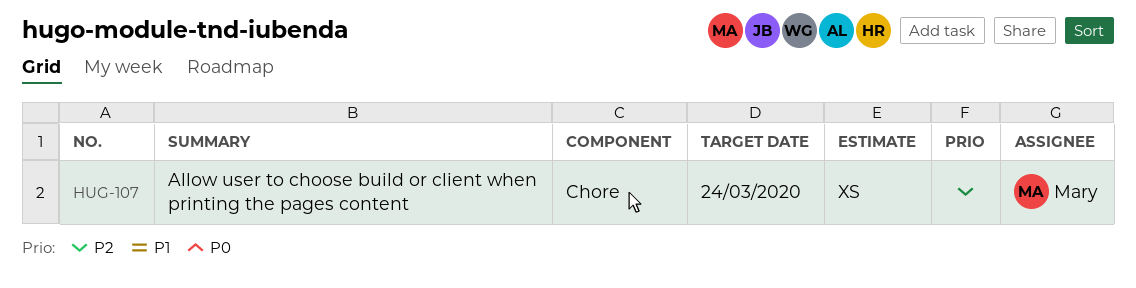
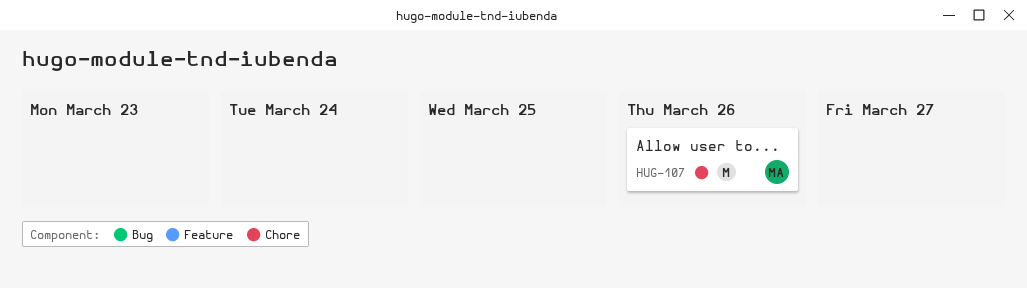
HUG-107, estimate: XS -> M
HUG-107, due: Mar 24 -> Mar 26

